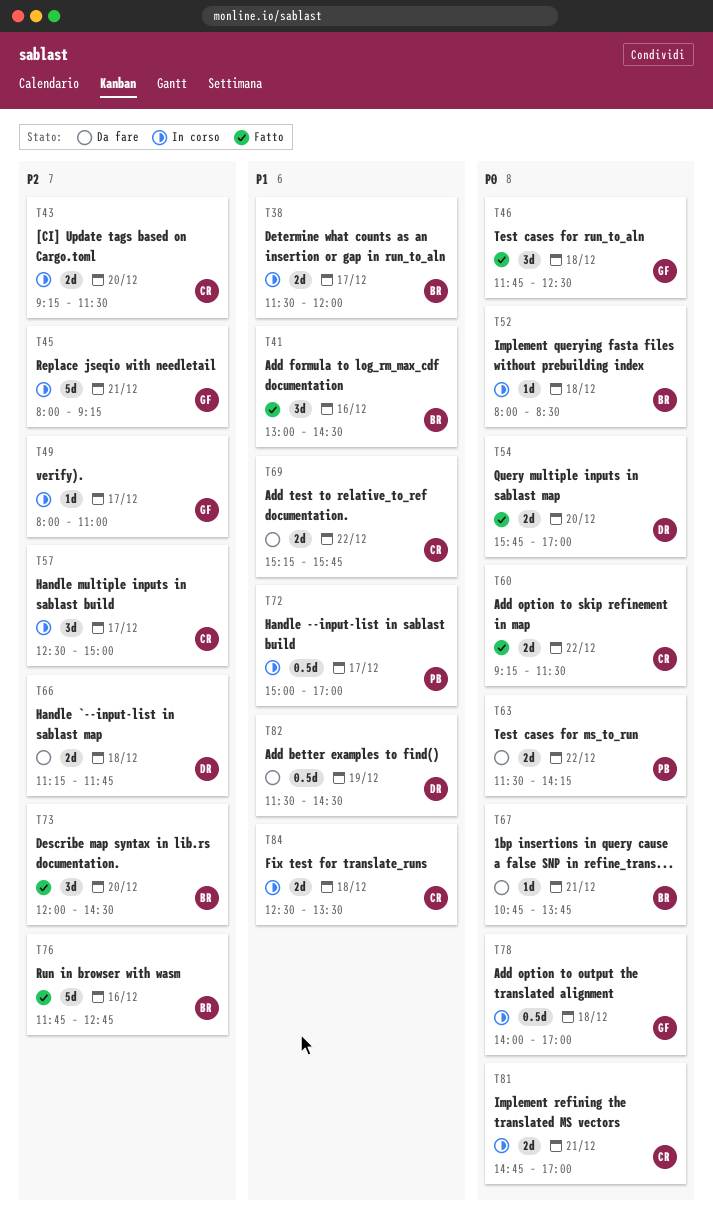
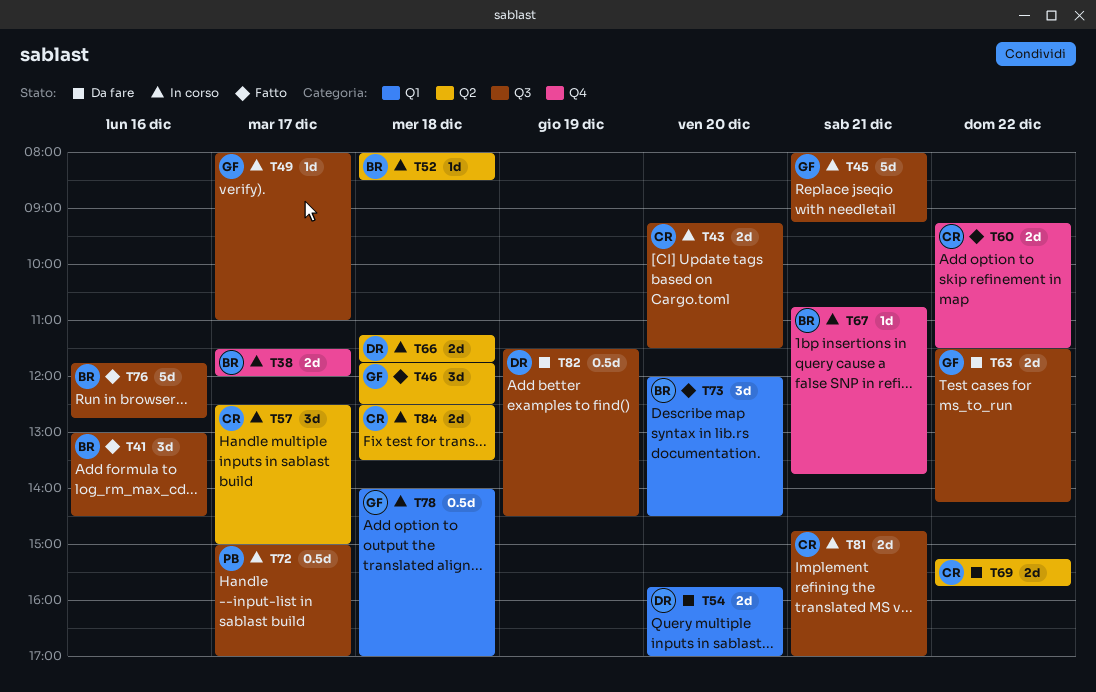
T54, status: Fatto -> Da fare
T63, owner: PB -> GF
T66, status: Da fare -> In corso
T67, status: Da fare -> In corso

